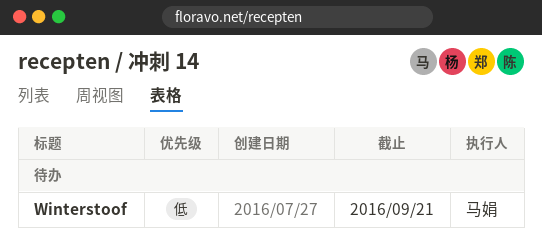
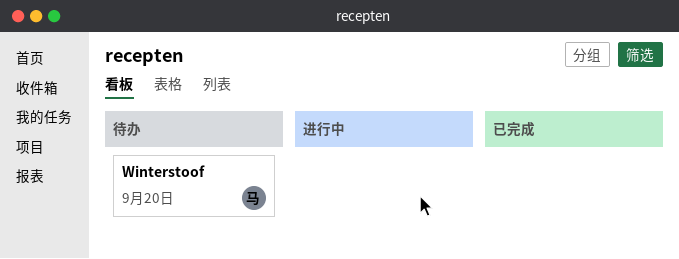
Winterstoof, due: Sep 21 -> Sep 20

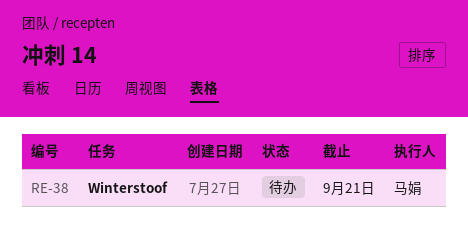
Winterstoof, due: Sep 20 -> Sep 21

